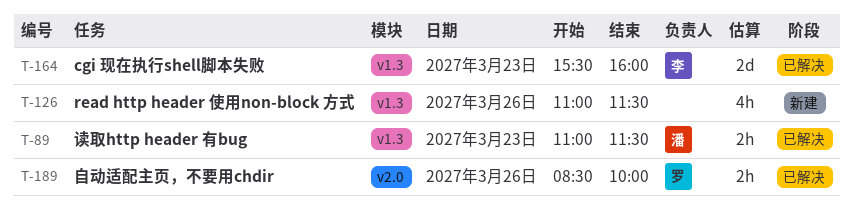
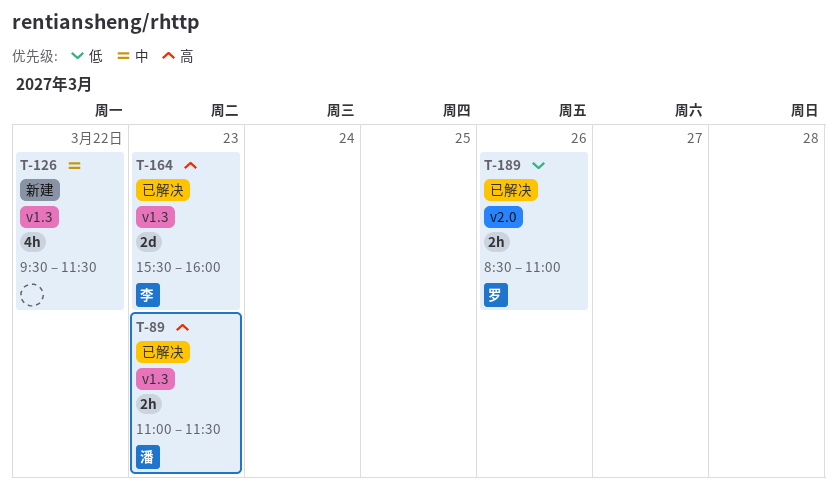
T-126, day: Mar 26 -> Mar 22
T-126, begins: 11:00 -> 09:30
T-189, ends: 10:00 -> 11:00

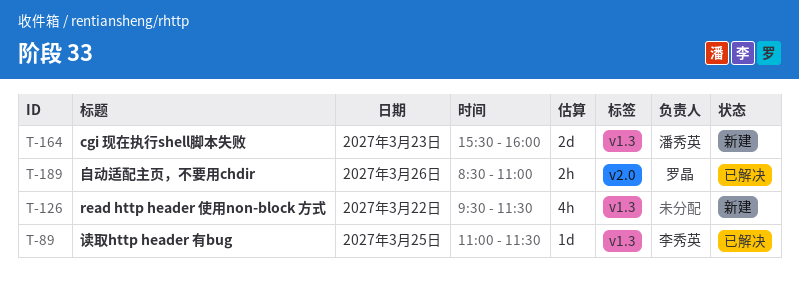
T-89, owner: 潘秀英 -> 李秀英
T-89, estimate: 2h -> 1d
T-89, day: Mar 23 -> Mar 25
T-164, status: 已解决 -> 新建
T-164, owner: 李秀英 -> 潘秀英

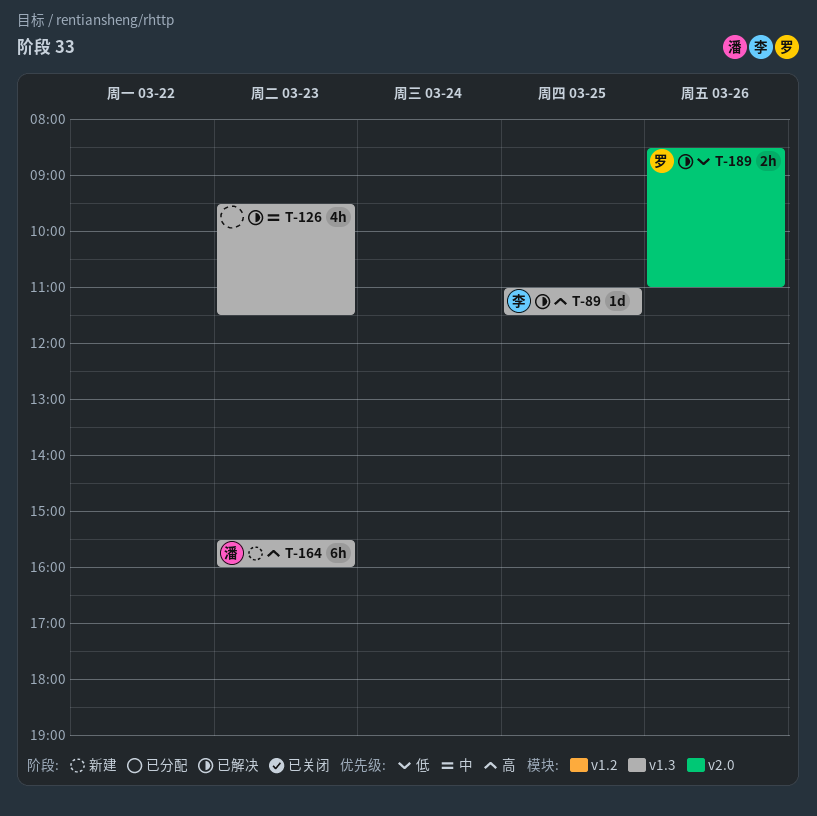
T-126, status: 新建 -> 已解决
T-126, day: Mar 22 -> Mar 23
T-164, estimate: 2d -> 6h

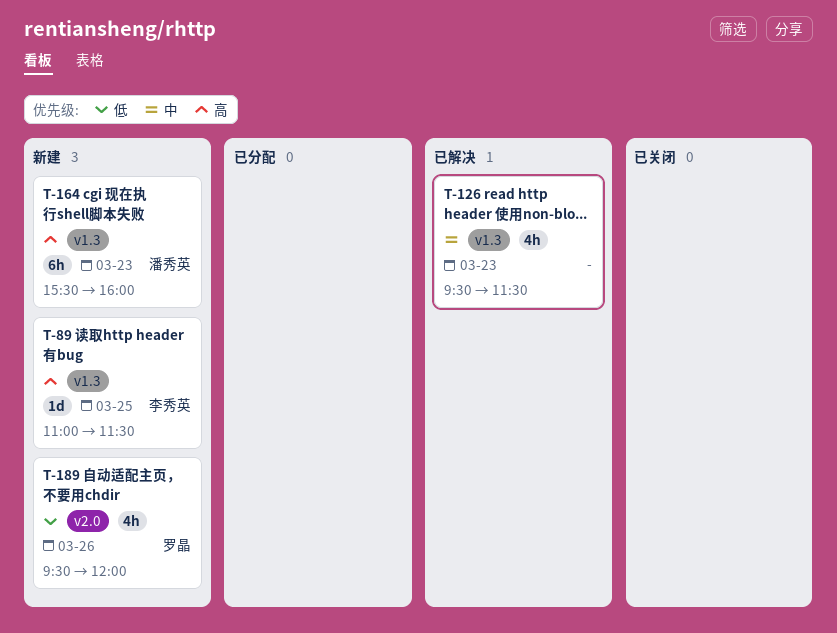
T-89, status: 已解决 -> 新建
T-189, status: 已解决 -> 新建
T-189, estimate: 2h -> 4h
T-189, begins: 08:30 -> 09:30
T-189, ends: 11:00 -> 12:00

